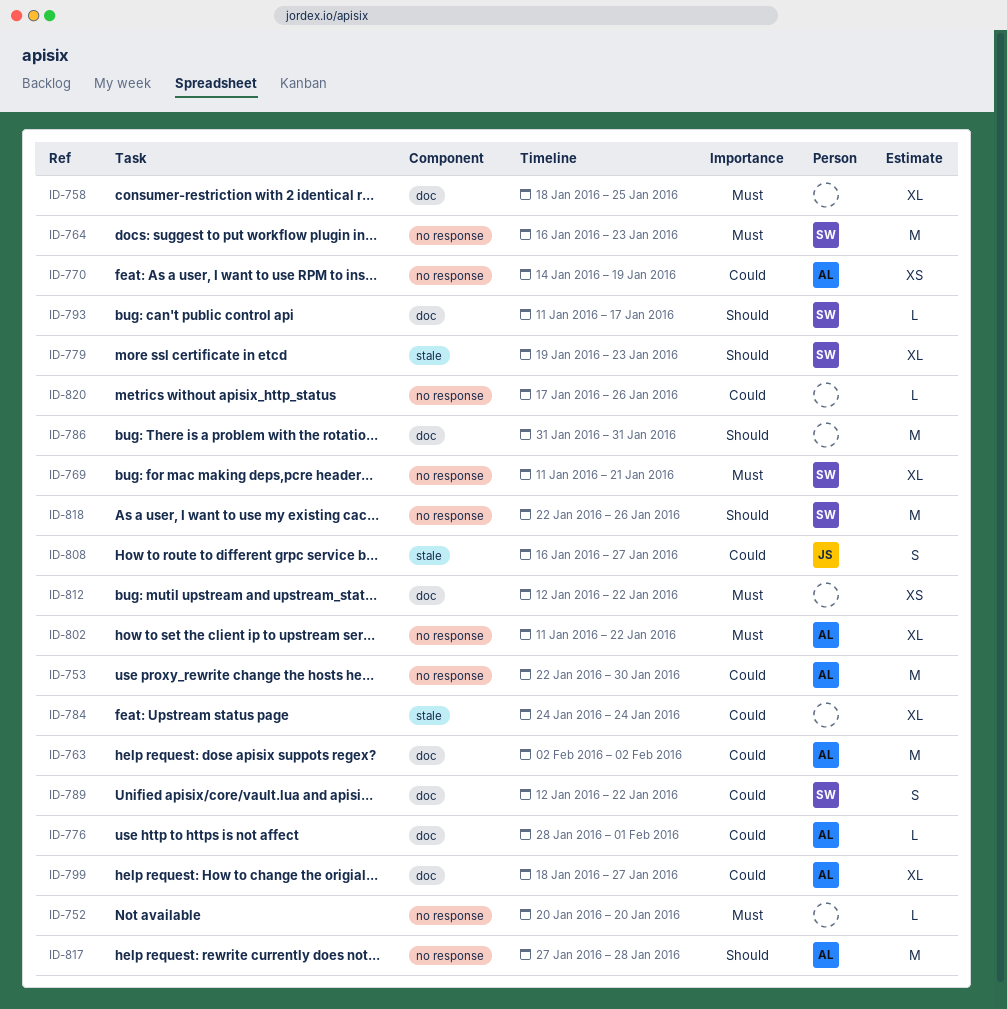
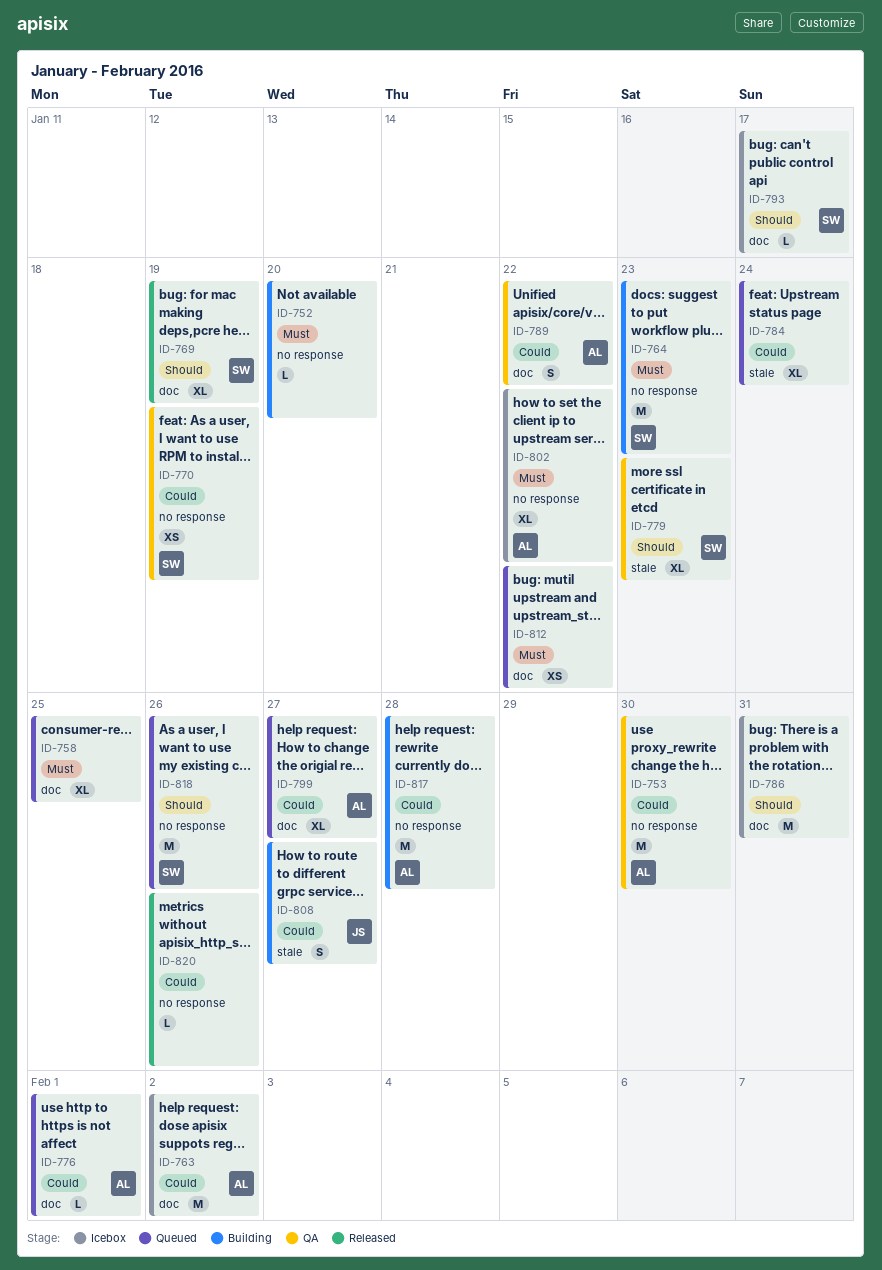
ID-769, priority: Must -> Should
ID-769, label: no response -> doc
ID-769, due: Jan 21 -> Jan 19
ID-770, owner: AL -> SW
ID-789, owner: SW -> AL
ID-817, priority: Should -> Could

